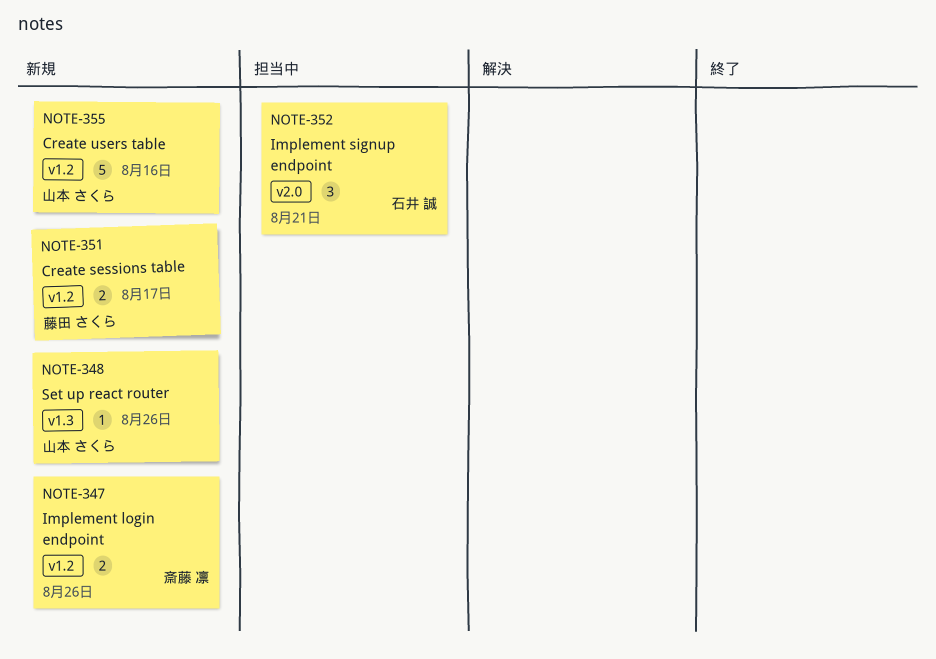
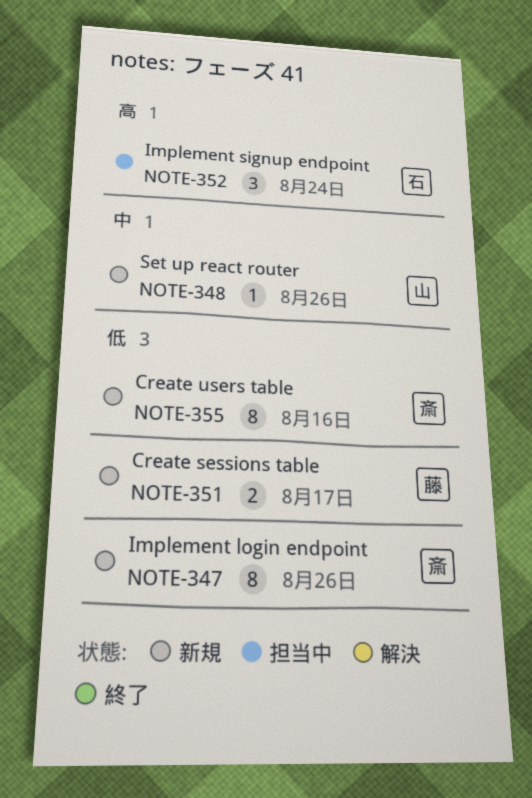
NOTE-347, estimate: 2 -> 8
NOTE-352, due: Aug 21 -> Aug 24
NOTE-355, owner: 山本 さくら -> 斎藤 凛
NOTE-355, estimate: 5 -> 8

